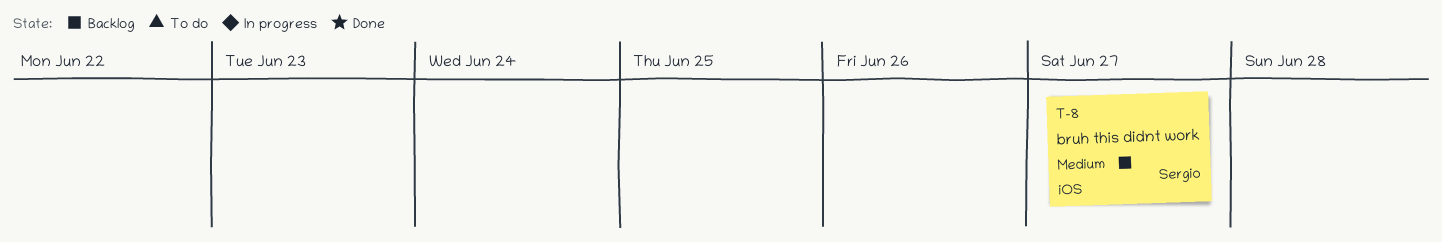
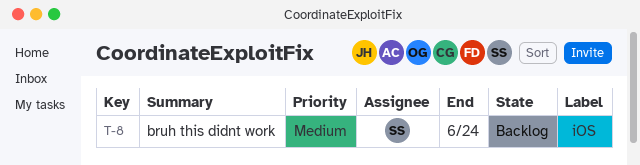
T-8, due: Jun 27 -> Jun 24

